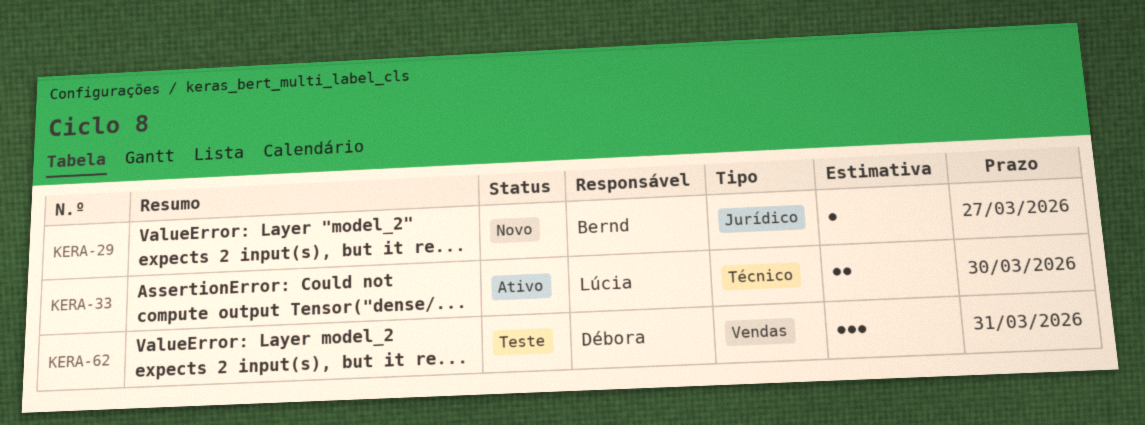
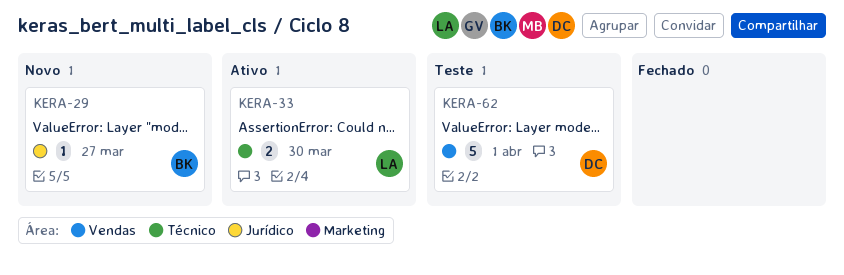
KERA-62, estimate: 3 -> 5
KERA-62, due: Mar 31 -> Apr 1

